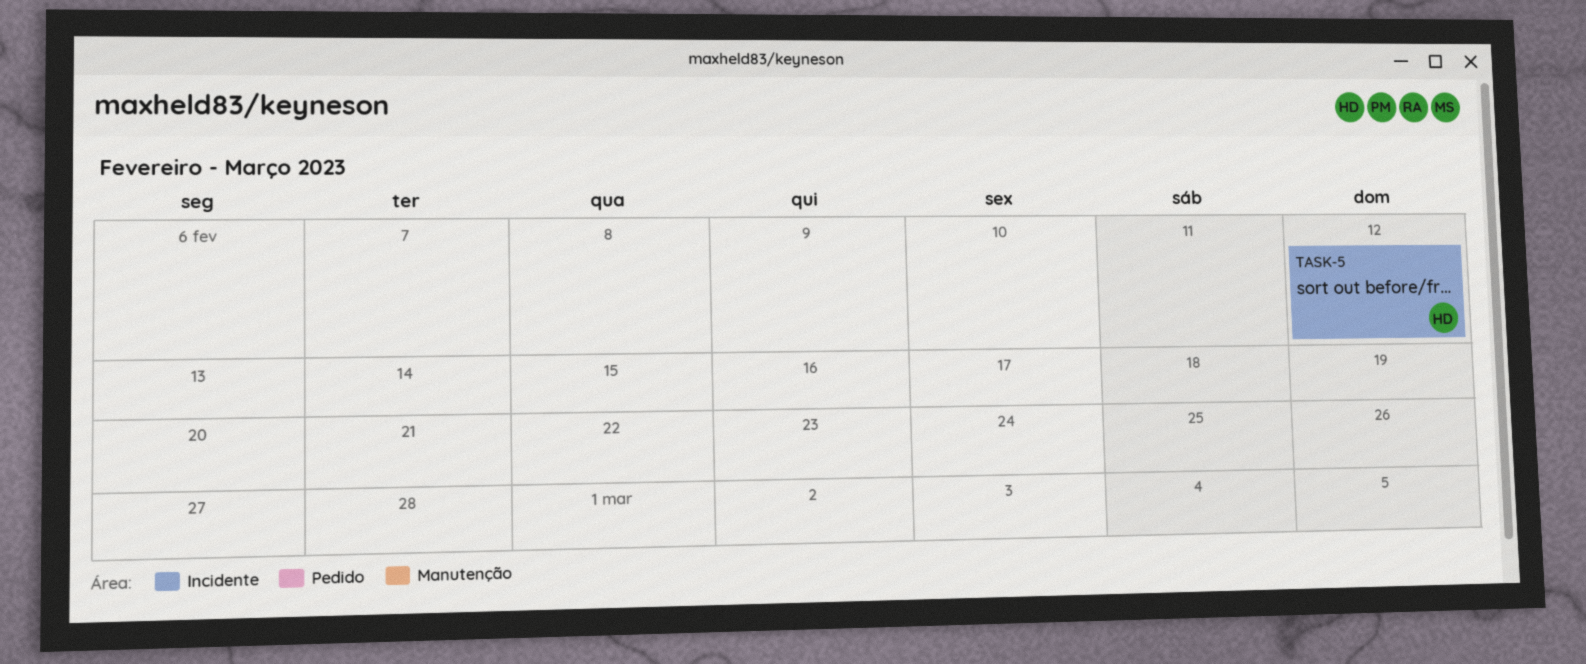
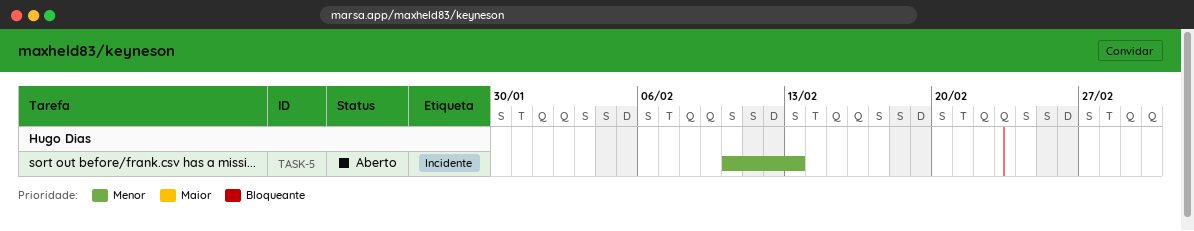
TASK-5, due: Feb 12 -> Feb 13

